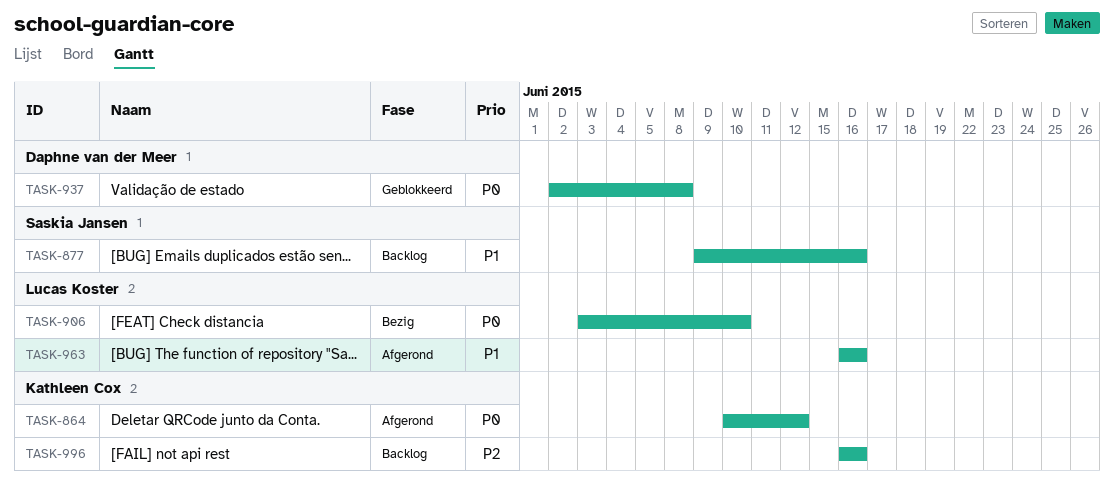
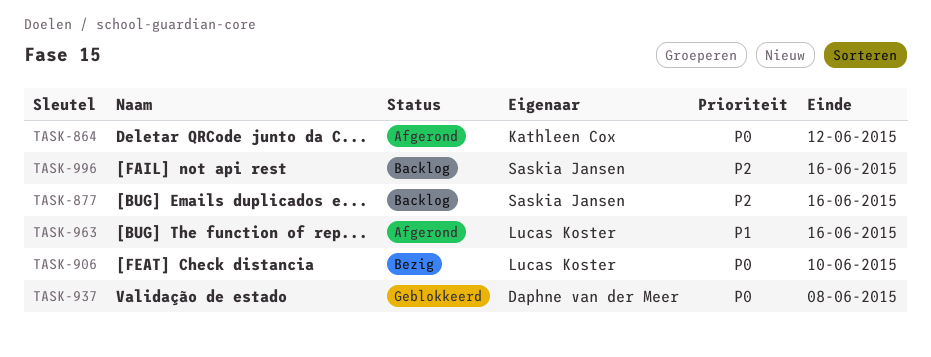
TASK-877, priority: P1 -> P2
TASK-996, owner: Kathleen Cox -> Saskia Jansen

